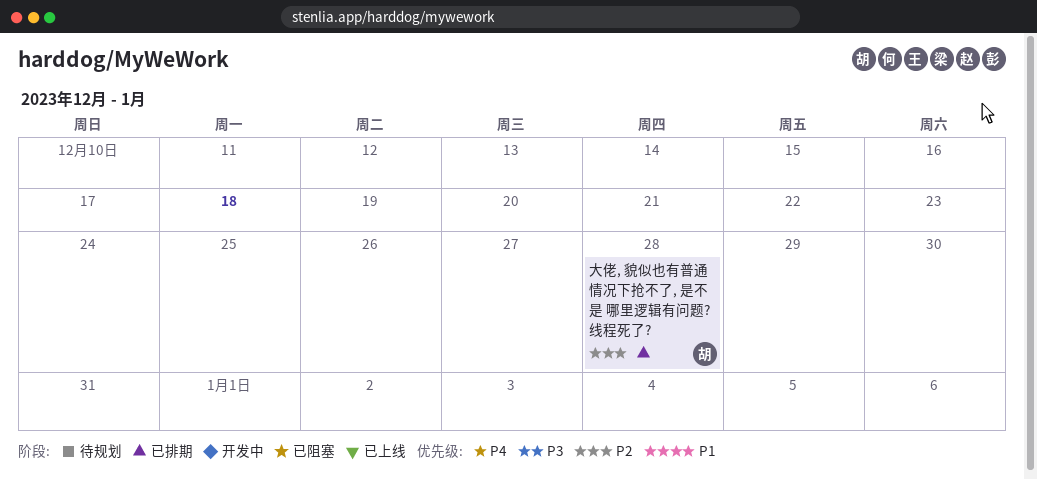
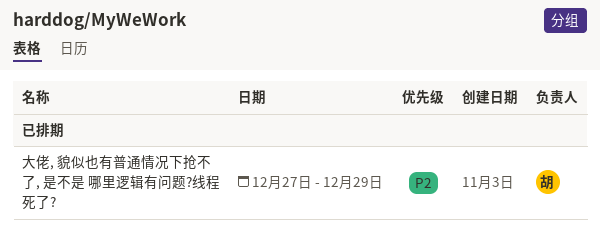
大佬, 貌似也有普通情况下抢不了, 是不是 哪里逻辑有问题?线程死了?, due: Dec 28 -> Dec 29

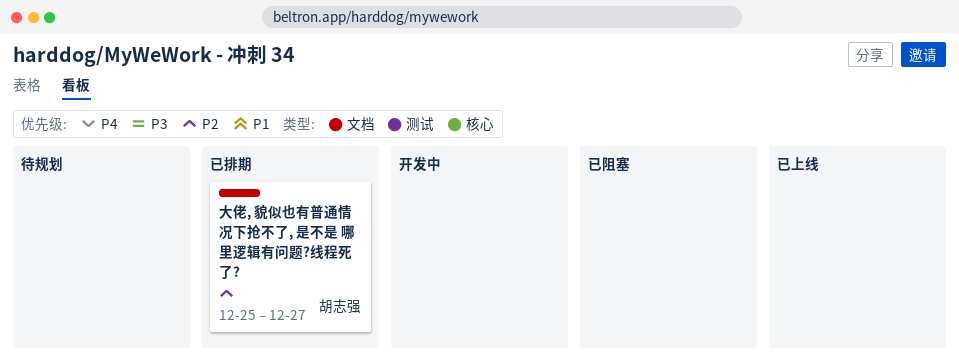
大佬, 貌似也有普通情况下抢不了, 是不是 哪里逻辑有问题?线程死了?, start: Dec 27 -> Dec 25
大佬, 貌似也有普通情况下抢不了, 是不是 哪里逻辑有问题?线程死了?, due: Dec 29 -> Dec 27

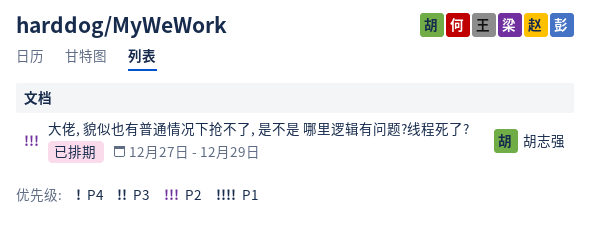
大佬, 貌似也有普通情况下抢不了, 是不是 哪里逻辑有问题?线程死了?, start: Dec 25 -> Dec 27
大佬, 貌似也有普通情况下抢不了, 是不是 哪里逻辑有问题?线程死了?, due: Dec 27 -> Dec 29

